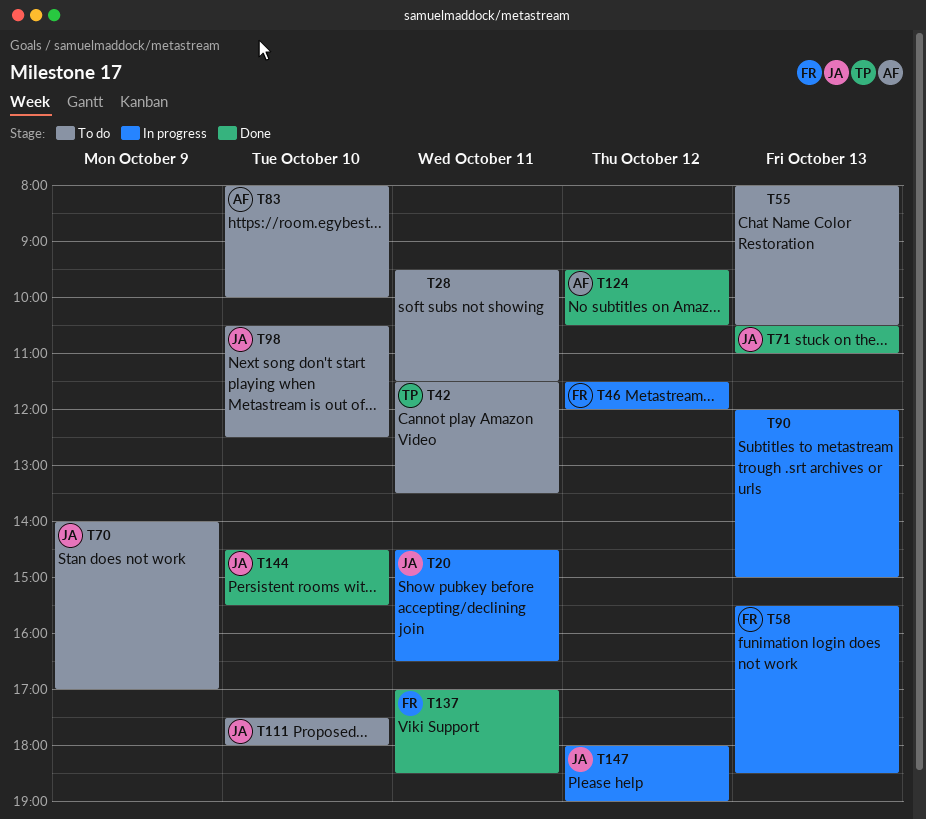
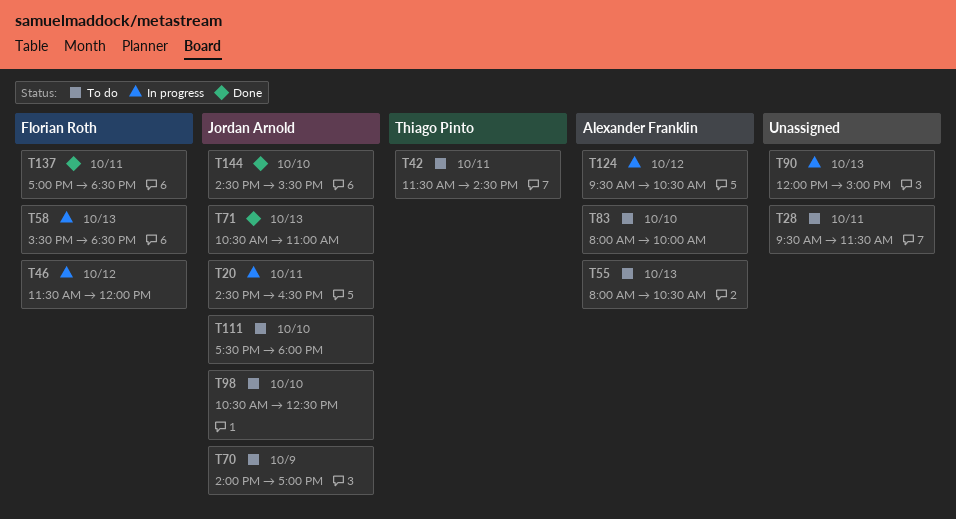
T42, ends: 13:30 -> 14:30
T55, owner: none -> Alexander Franklin
T124, status: Done -> In progress
T147: present -> none

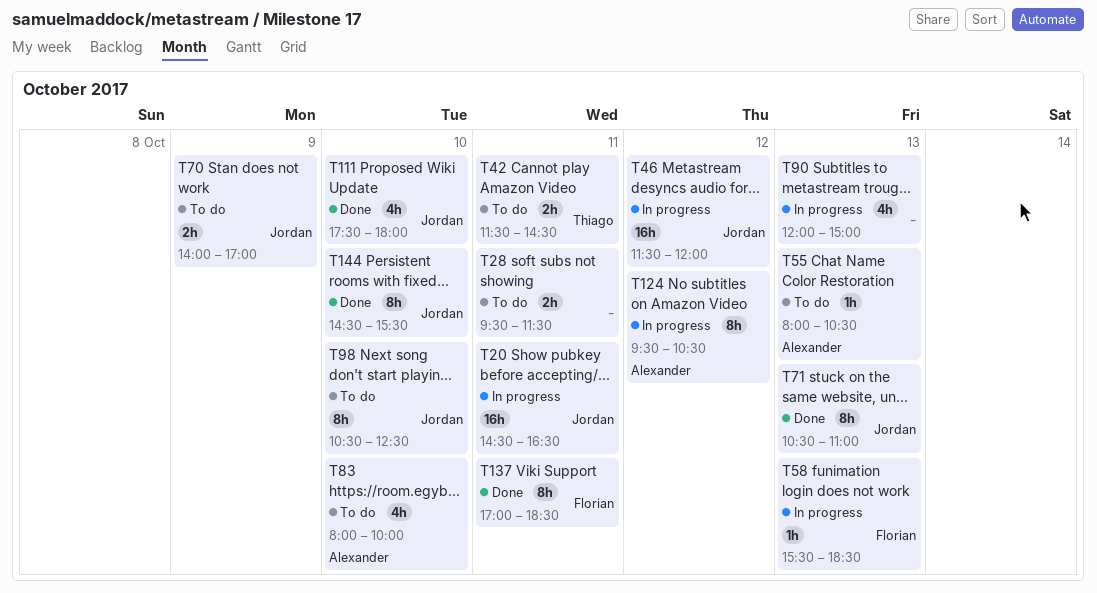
T46, owner: Florian Roth -> Jordan Arnold
T111, status: To do -> Done

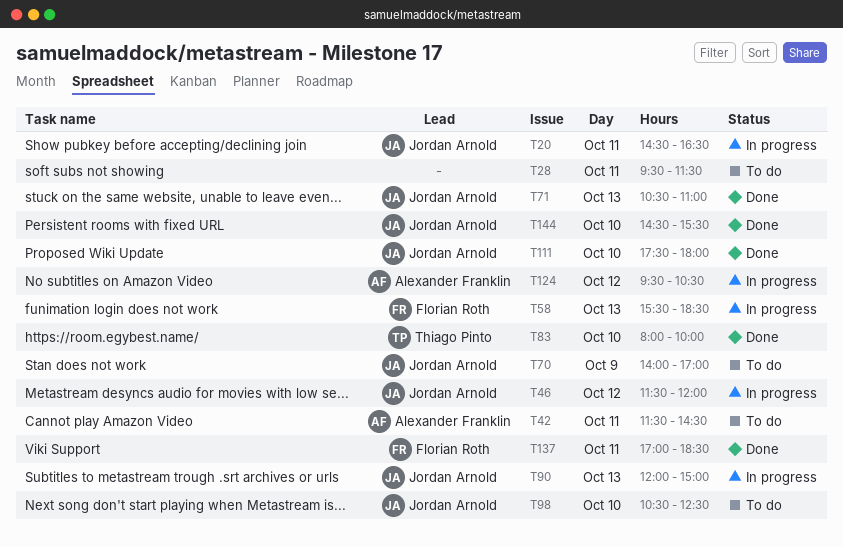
T42, owner: Thiago Pinto -> Alexander Franklin
T55: present -> none
T83, status: To do -> Done
T83, owner: Alexander Franklin -> Thiago Pinto
T90, owner: none -> Jordan Arnold

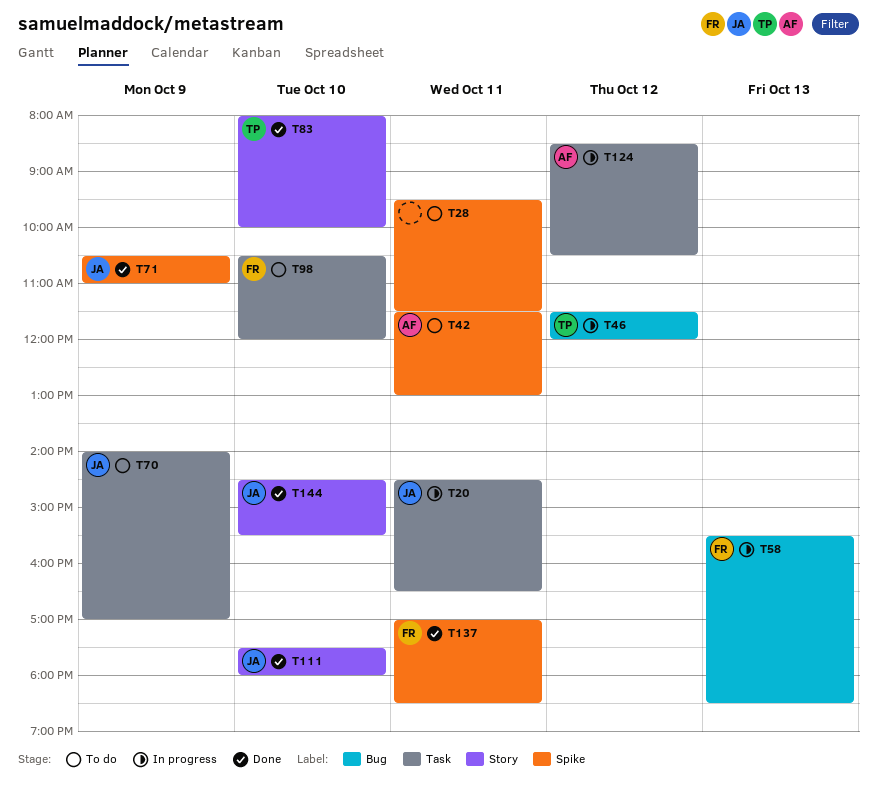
T42, ends: 14:30 -> 13:00
T46, owner: Jordan Arnold -> Thiago Pinto
T71, day: Oct 13 -> Oct 9
T90: present -> none
T98, owner: Jordan Arnold -> Florian Roth
T98, ends: 12:30 -> 12:00
T124, begins: 09:30 -> 08:30

